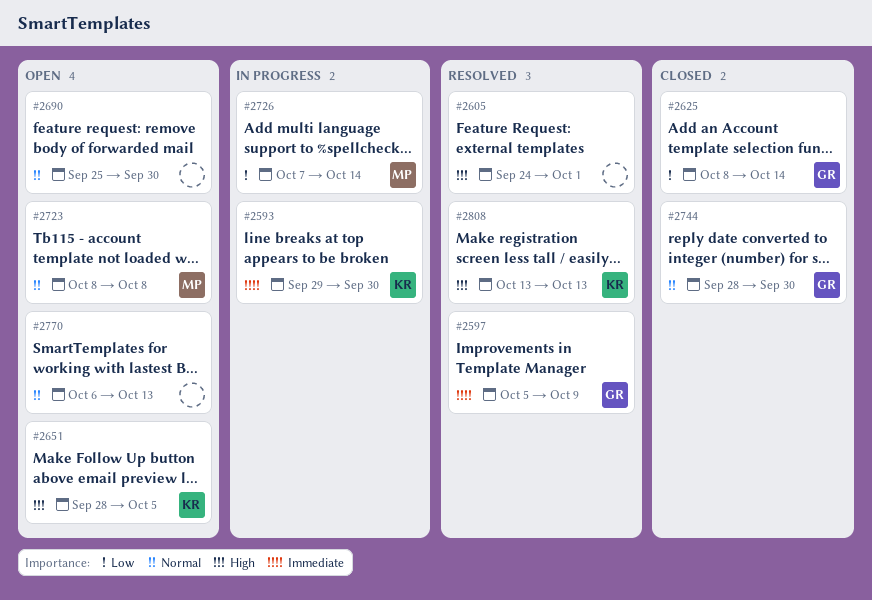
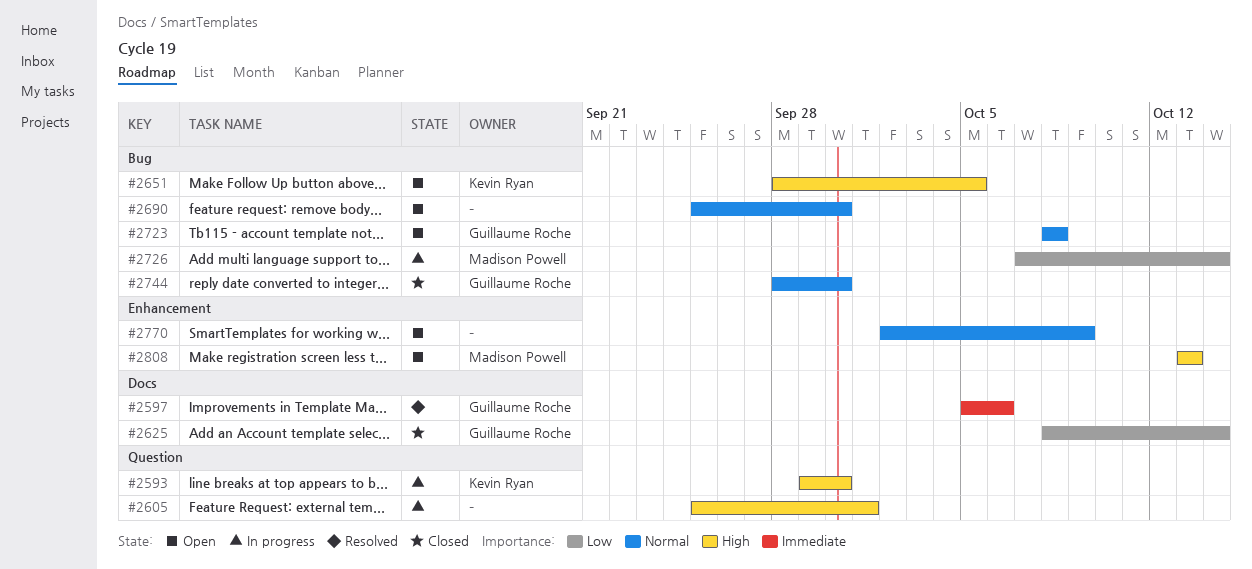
#2593, priority: Immediate -> High
#2597, due: Oct 9 -> Oct 6
#2605, status: Resolved -> In progress
#2605, start: Sep 24 -> Sep 25
#2723, owner: Madison Powell -> Guillaume Roche
#2770, start: Oct 6 -> Oct 2
#2770, due: Oct 13 -> Oct 9
#2808, status: Resolved -> Open
#2808, owner: Kevin Ryan -> Madison Powell

